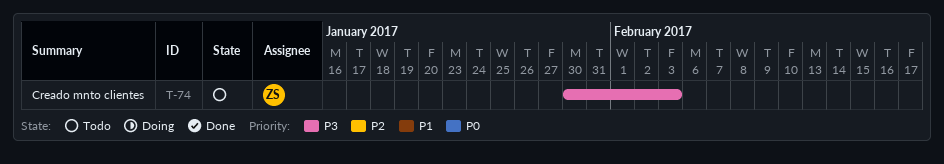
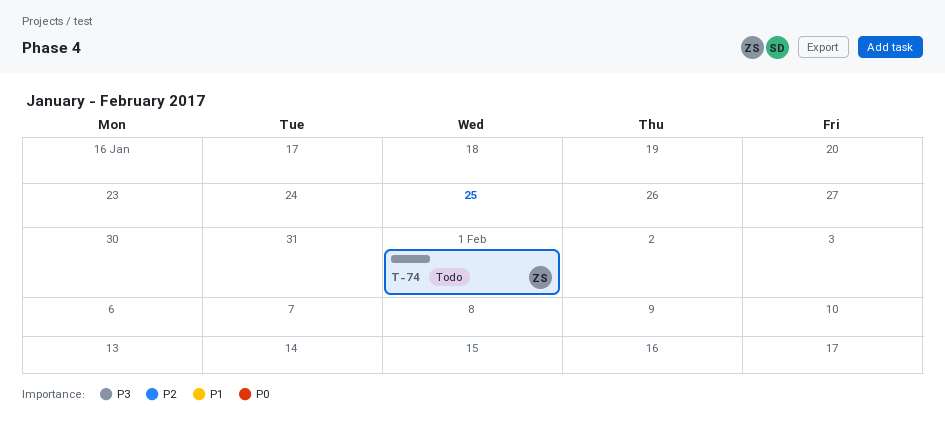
T-74, due: Feb 3 -> Feb 1

